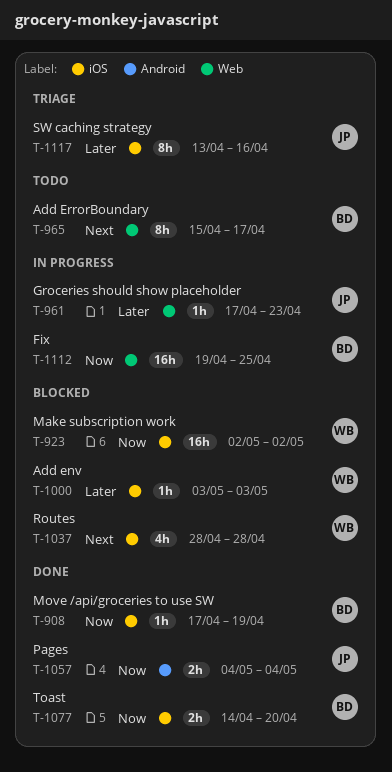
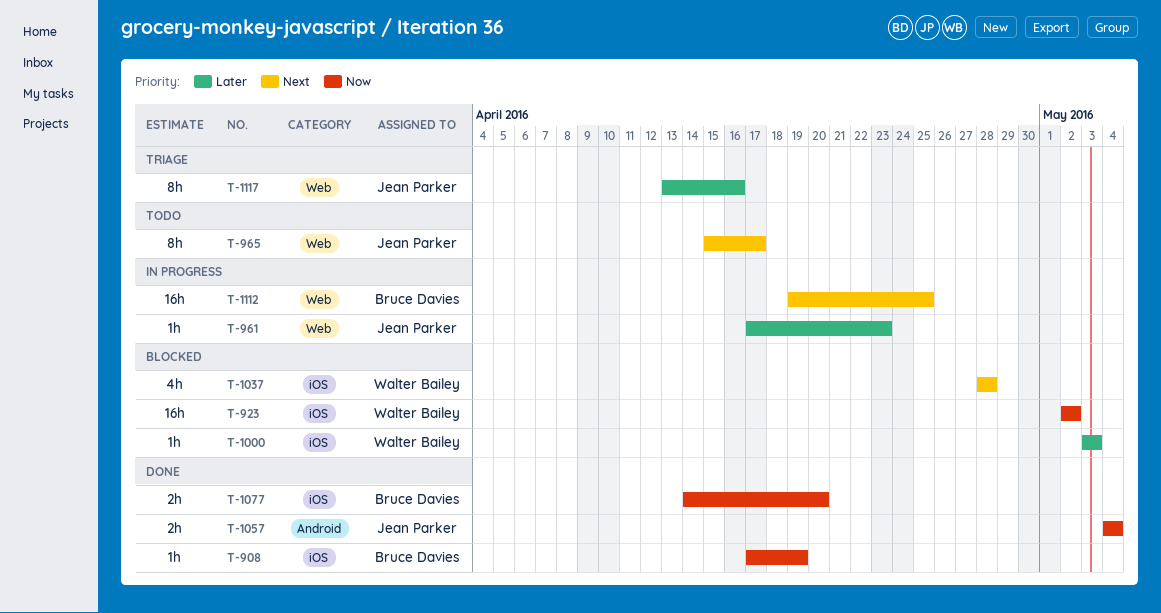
T-965, owner: Bruce Davies -> Jean Parker
T-1112, priority: Now -> Next
T-1117, label: iOS -> Web

